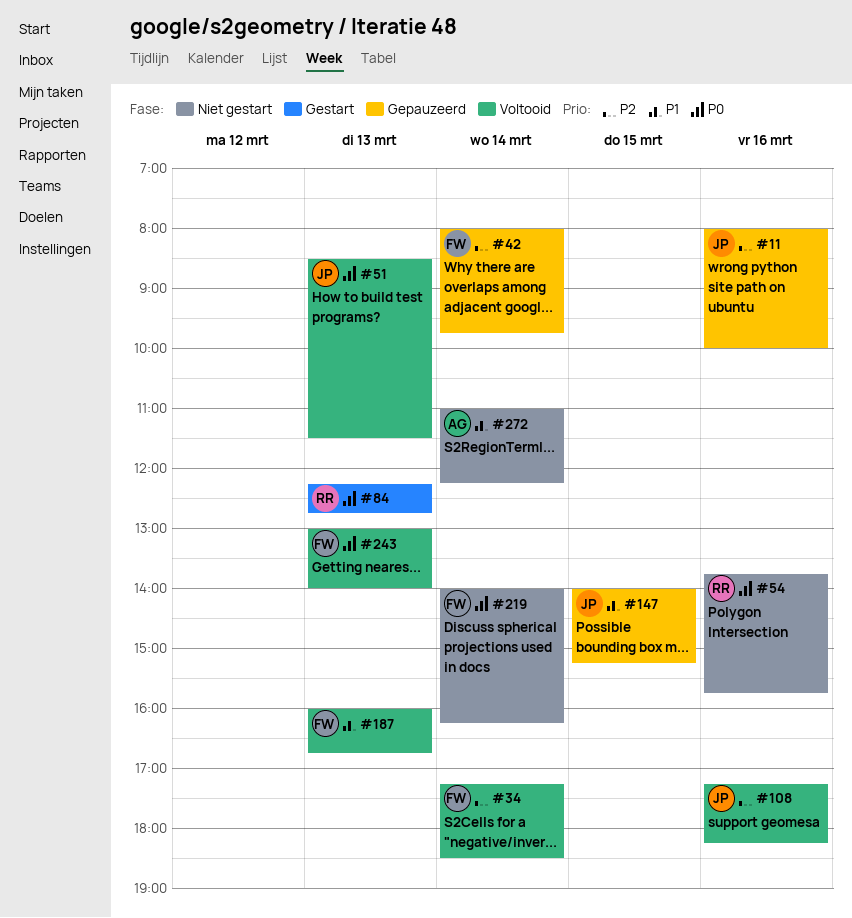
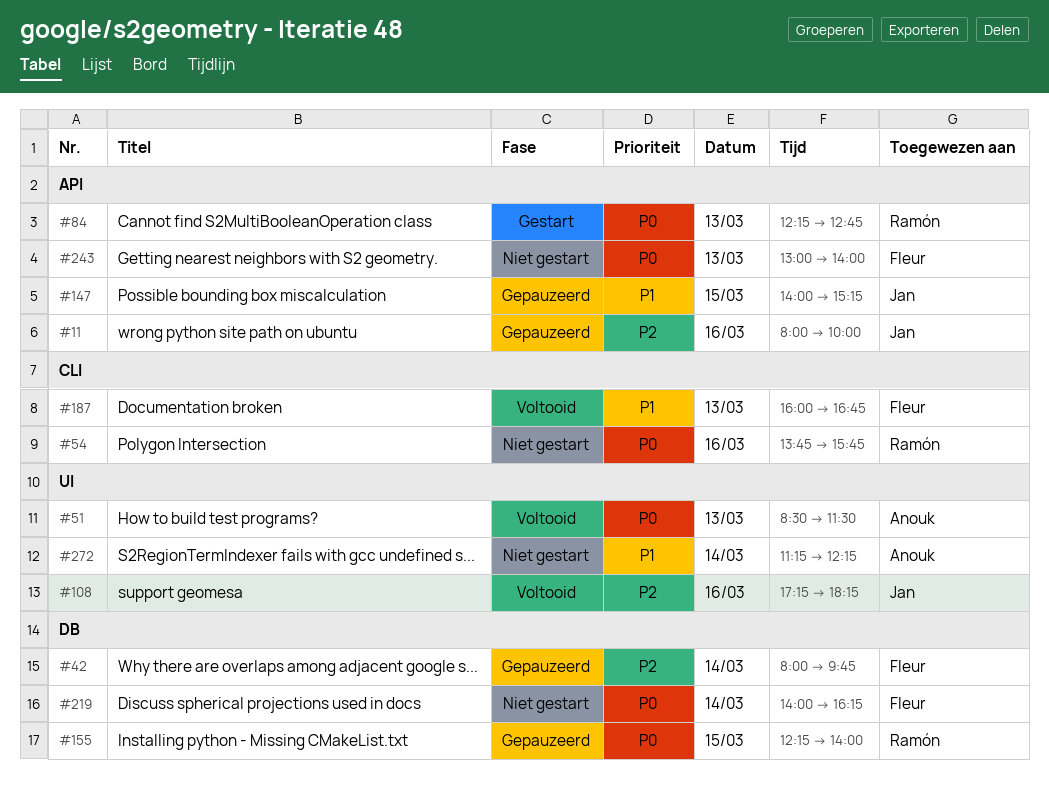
#34: present -> none
#51, owner: Jan -> Anouk
#155: none -> present
#243, status: Voltooid -> Niet gestart
#272, begins: 11:00 -> 11:15

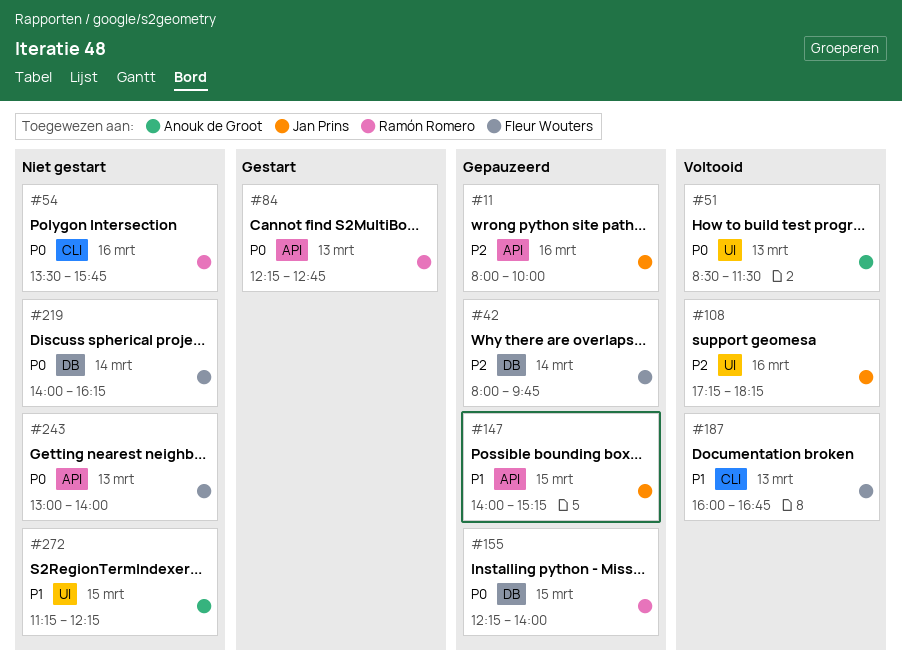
#54, begins: 13:45 -> 13:30
#272, day: Mar 14 -> Mar 15

